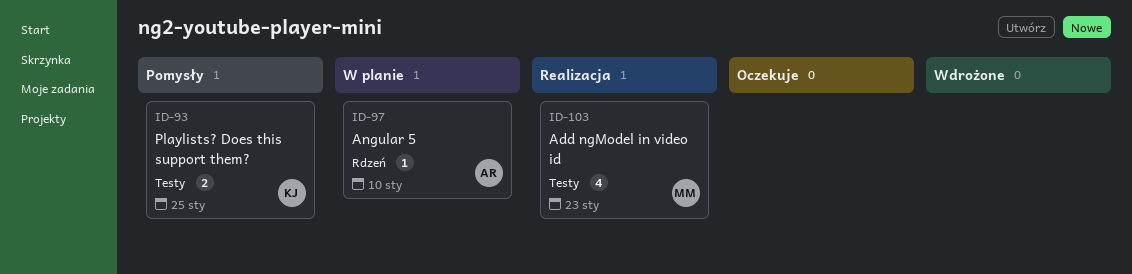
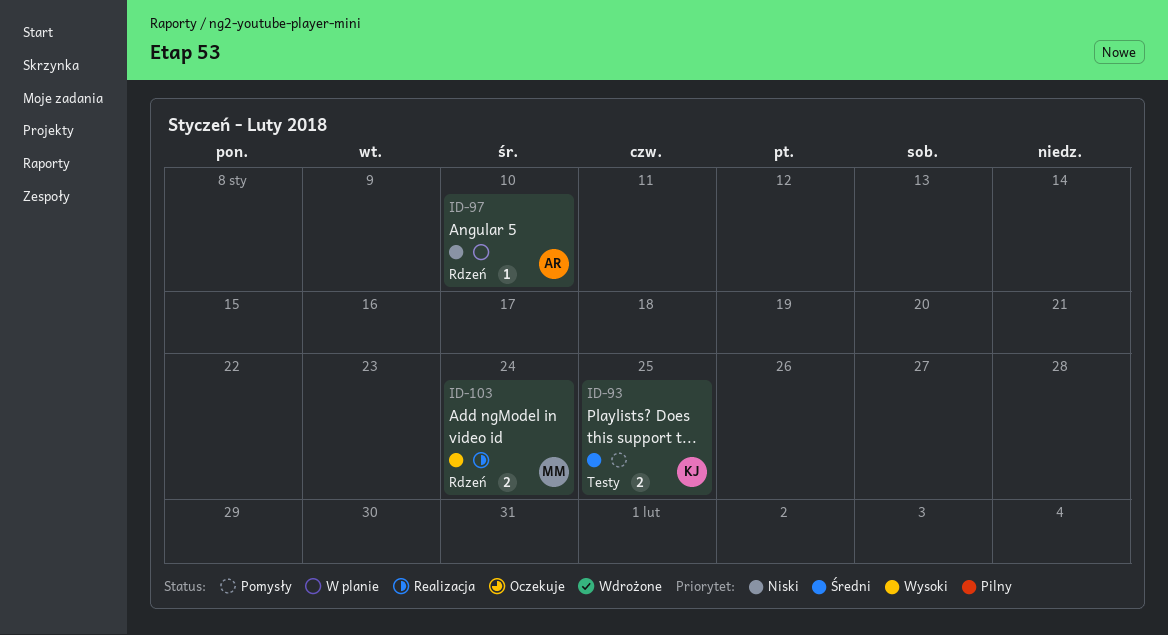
ID-103, label: Testy -> Rdzeń
ID-103, estimate: 4 -> 2
ID-103, due: Jan 23 -> Jan 24

